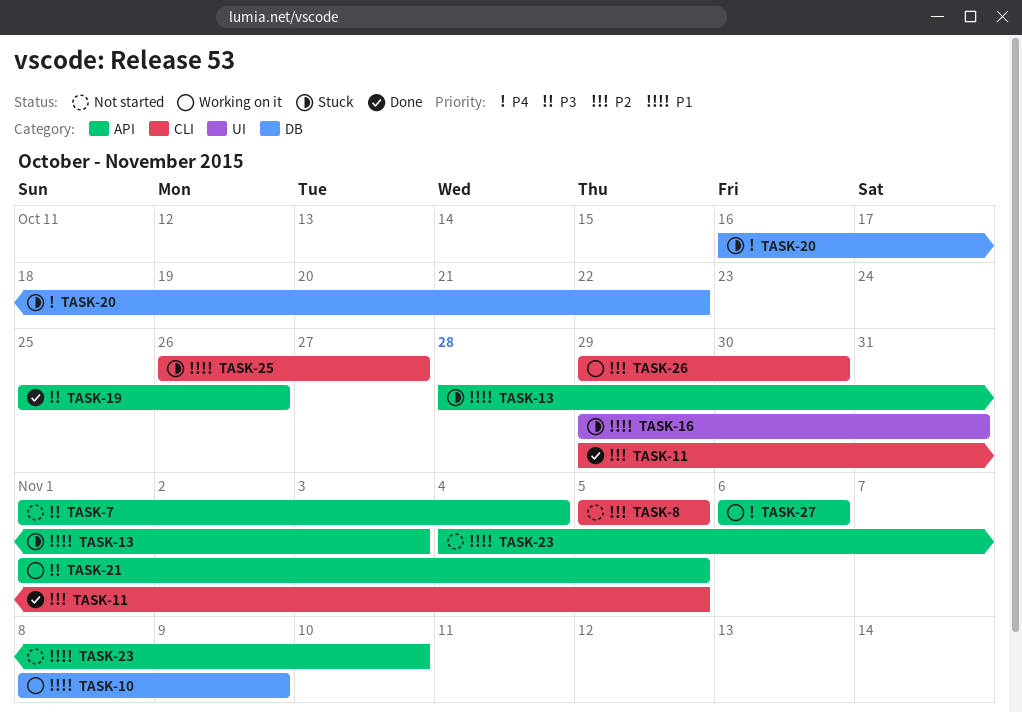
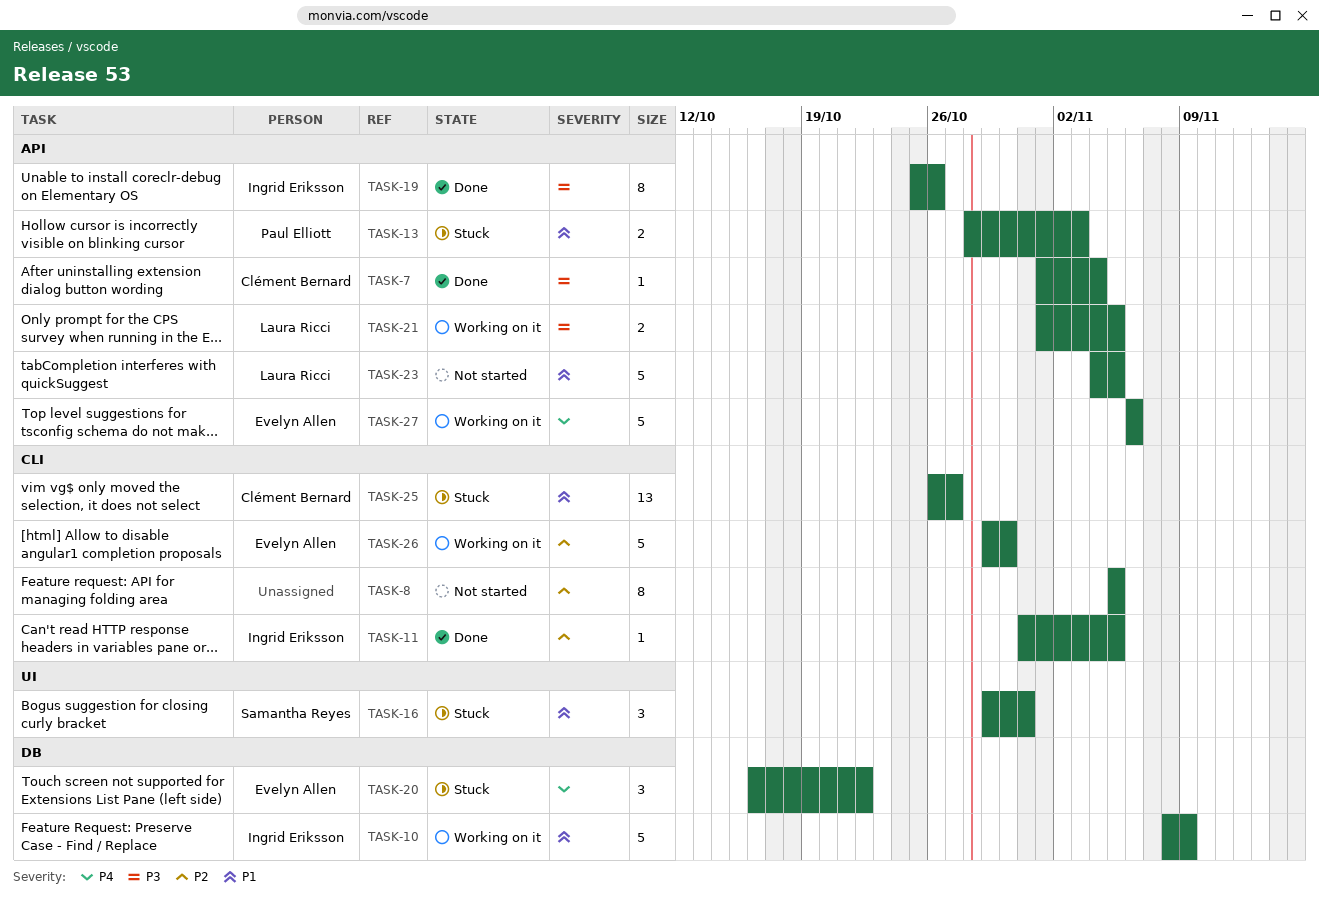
TASK-7, status: Not started -> Done
TASK-11, start: Oct 29 -> Oct 31
TASK-23, due: Nov 10 -> Nov 5

